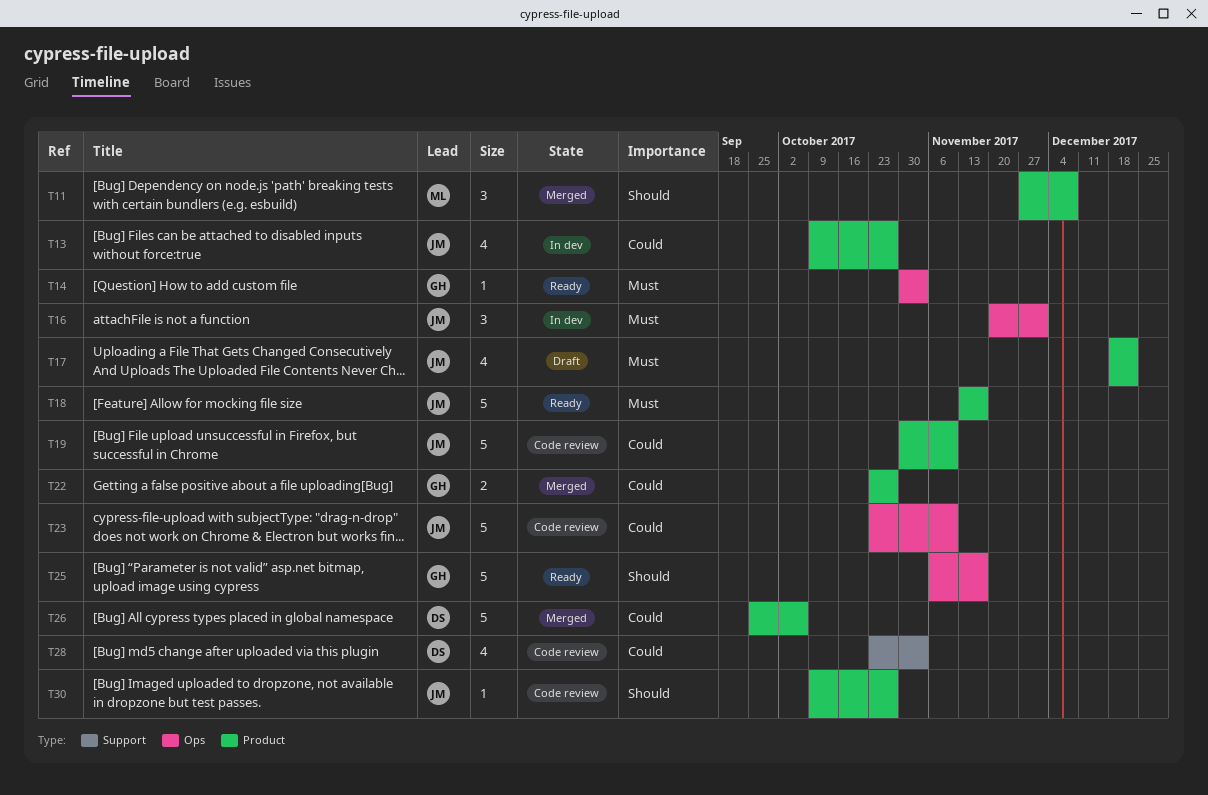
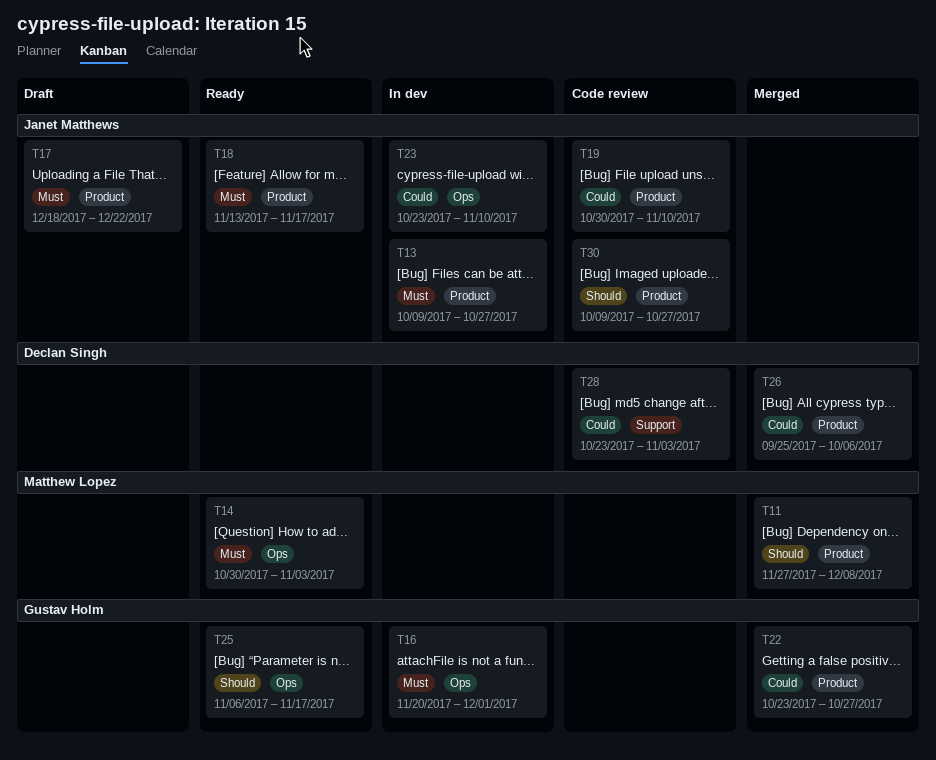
T13, priority: Could -> Must
T14, owner: Gustav Holm -> Matthew Lopez
T16, owner: Janet Matthews -> Gustav Holm
T23, status: Code review -> In dev

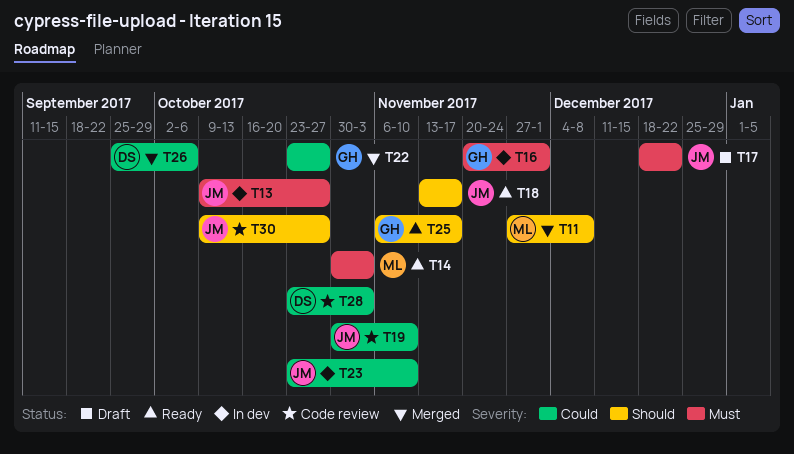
T18, priority: Must -> Should

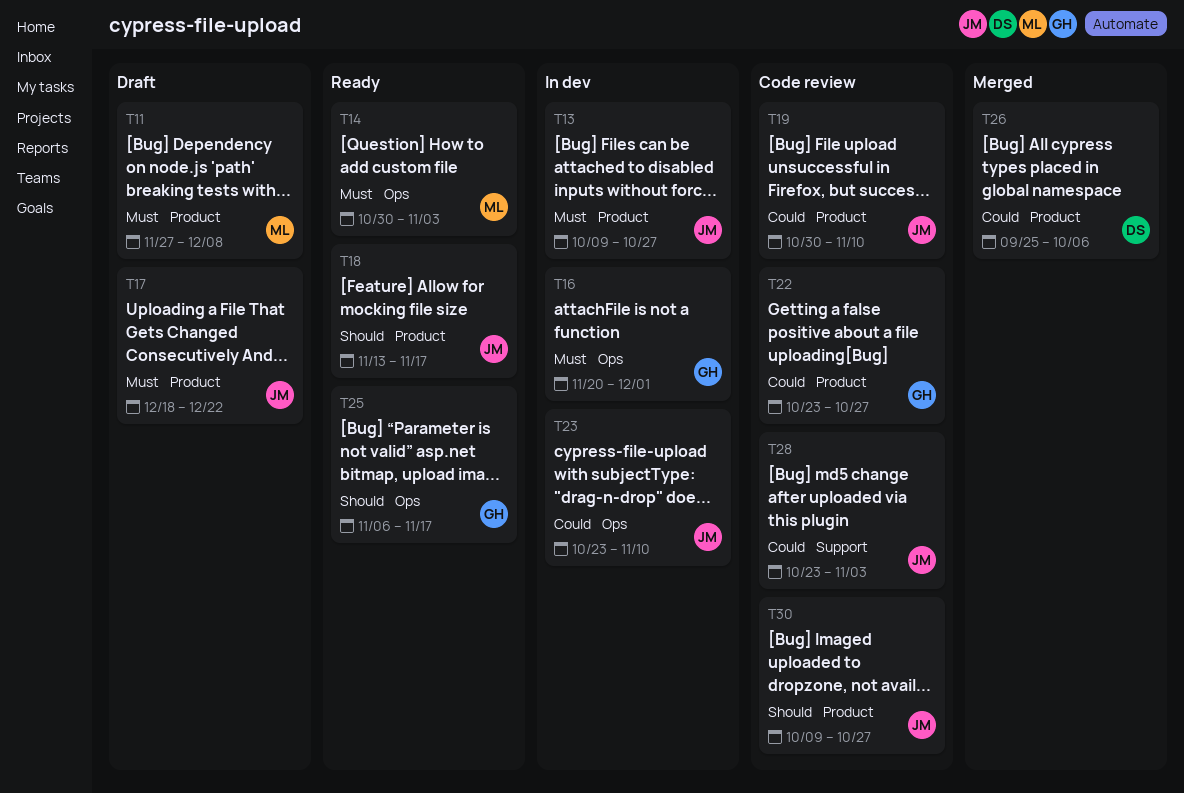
T11, status: Merged -> Draft
T11, priority: Should -> Must
T22, status: Merged -> Code review
T28, owner: DS -> JM

